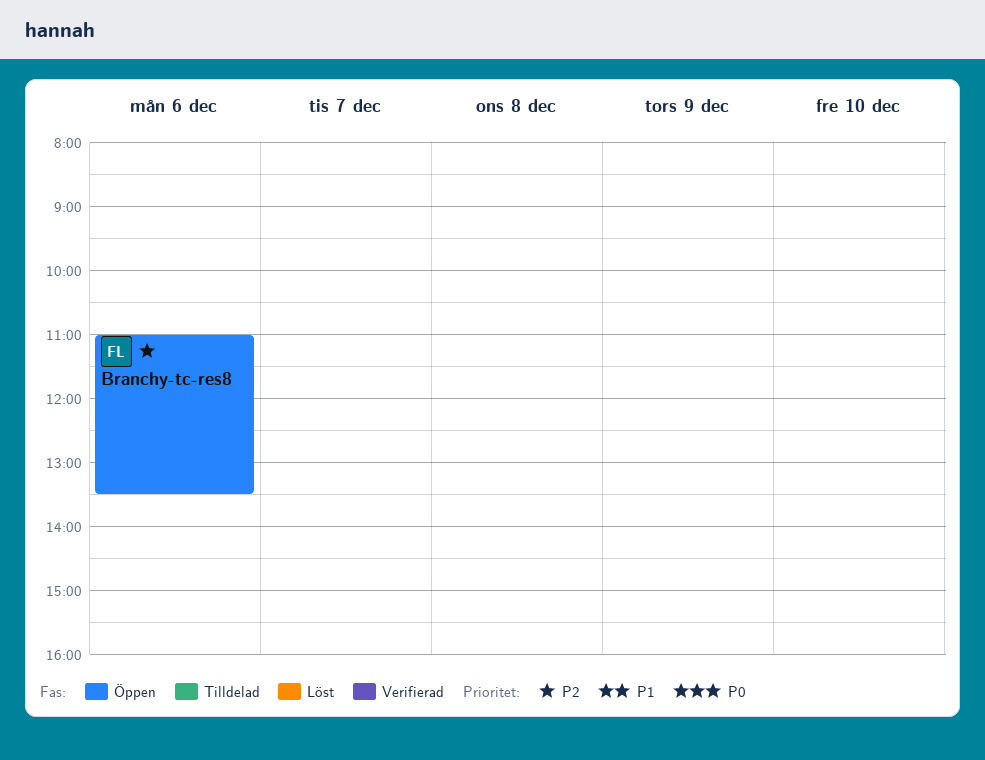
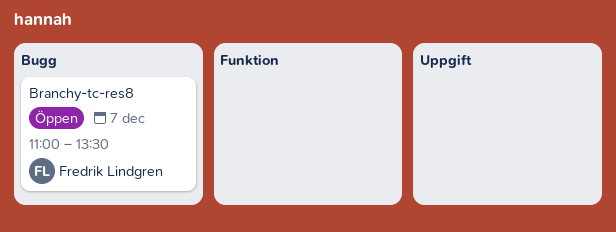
Branchy-tc-res8, day: Dec 6 -> Dec 7

